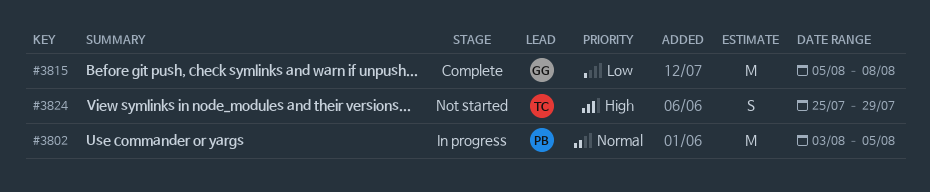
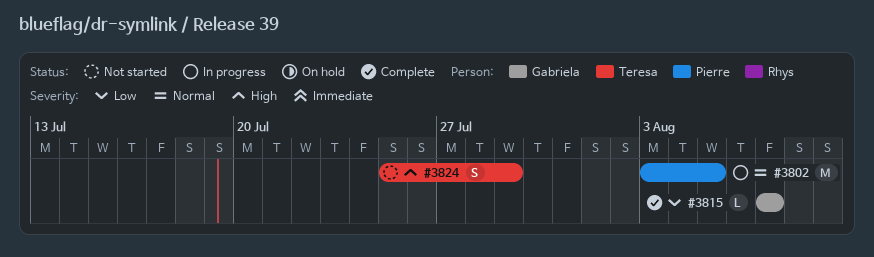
#3815, estimate: M -> L
#3815, start: Aug 5 -> Aug 7
#3815, due: Aug 8 -> Aug 7

